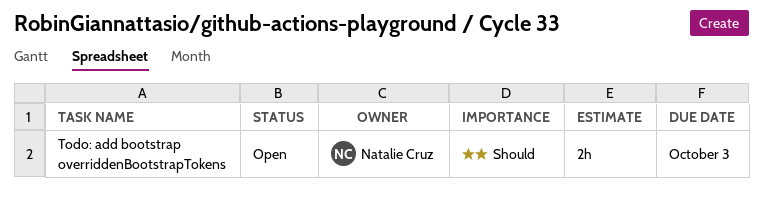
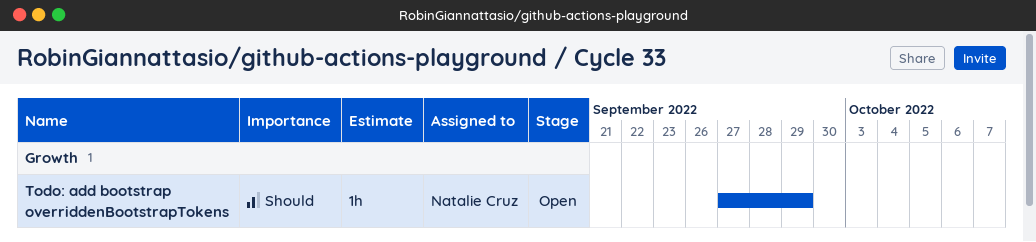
Todo: add bootstrap overriddenBootstrapTokens, estimate: 2h -> 1h
Todo: add bootstrap overriddenBootstrapTokens, due: Oct 3 -> Sep 29

